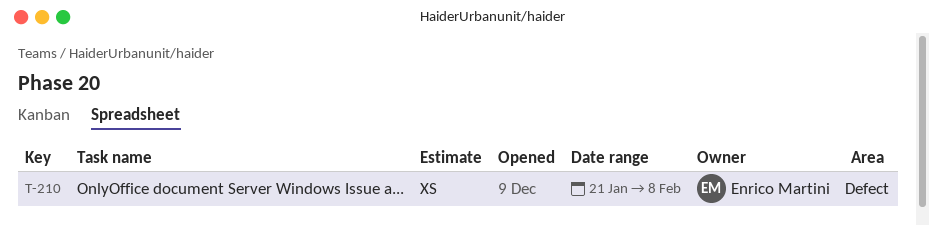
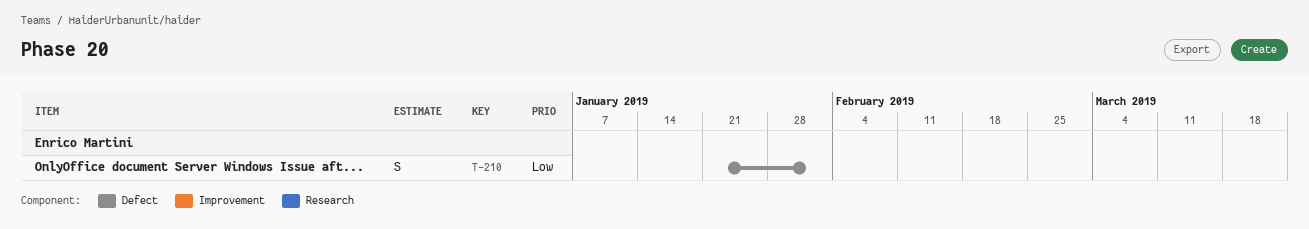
T-210, estimate: XS -> S
T-210, due: Feb 8 -> Feb 1

